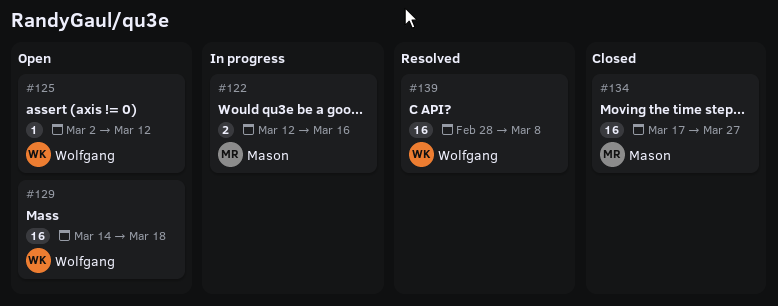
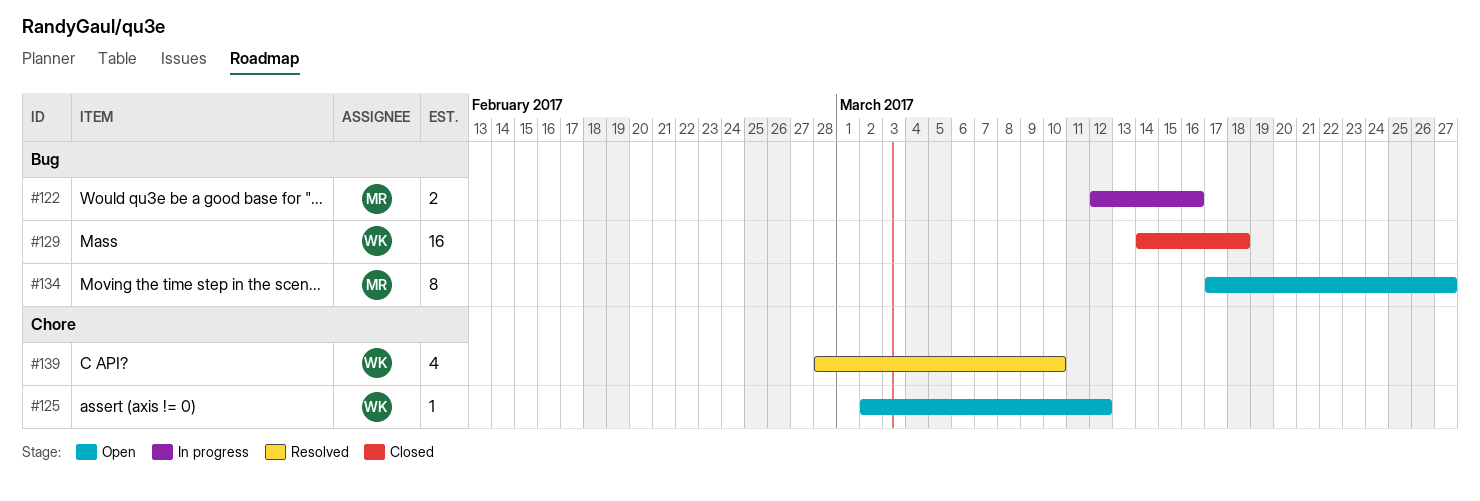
#129, status: Open -> Closed
#134, status: Closed -> Open
#134, estimate: 16 -> 8
#139, estimate: 16 -> 4
#139, due: Mar 8 -> Mar 10

